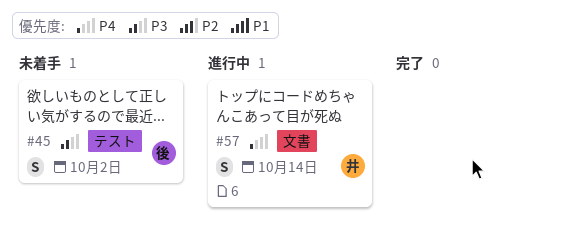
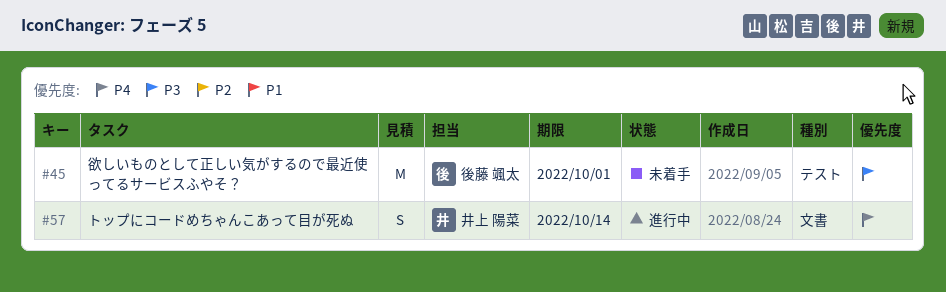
#45, estimate: S -> M
#45, due: Oct 2 -> Oct 1

